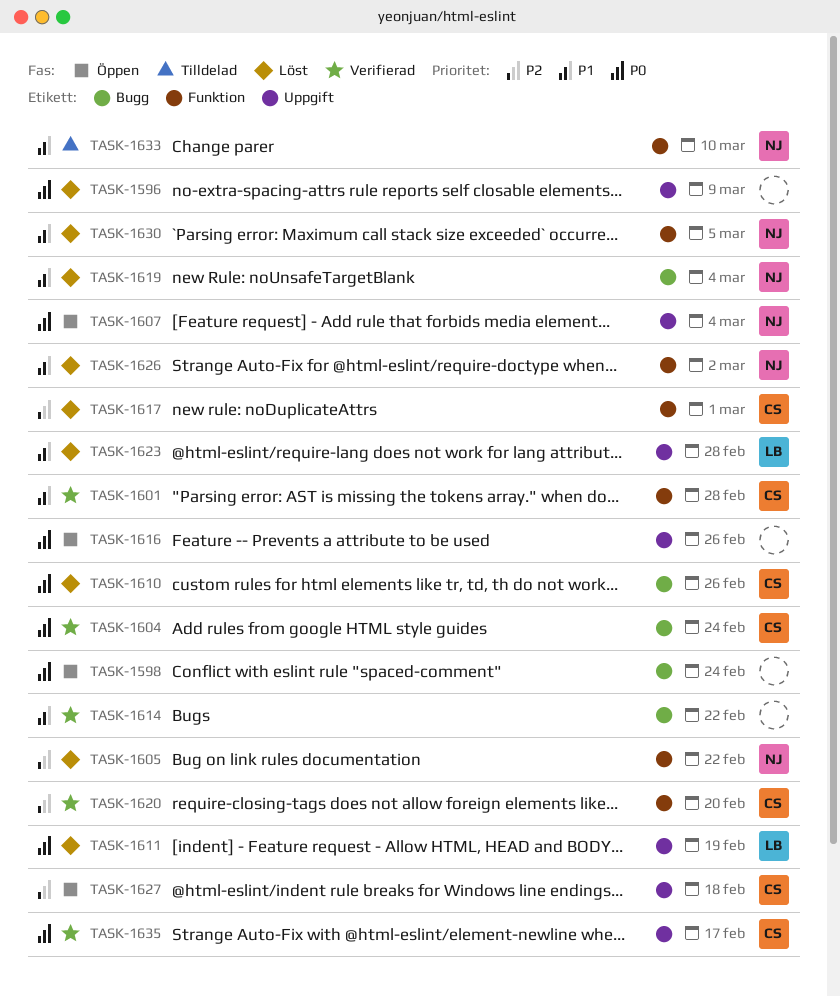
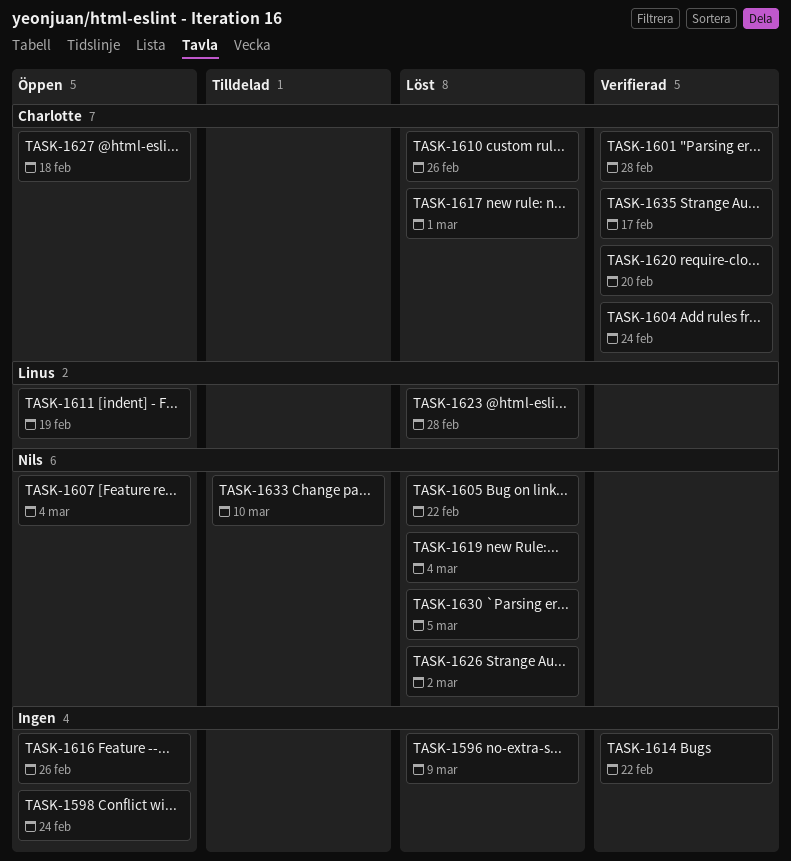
TASK-1611, status: Löst -> Öppen

